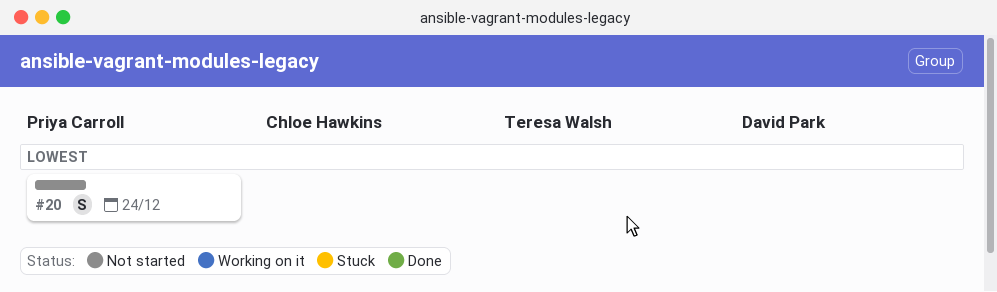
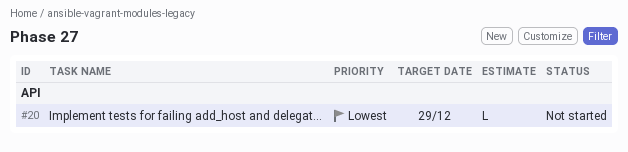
#20, estimate: S -> L
#20, due: Dec 24 -> Dec 29

